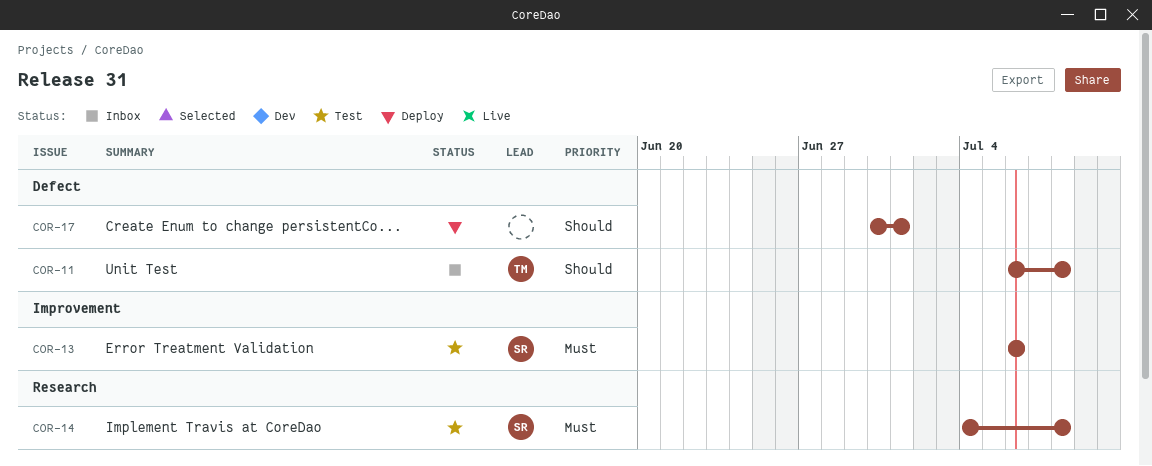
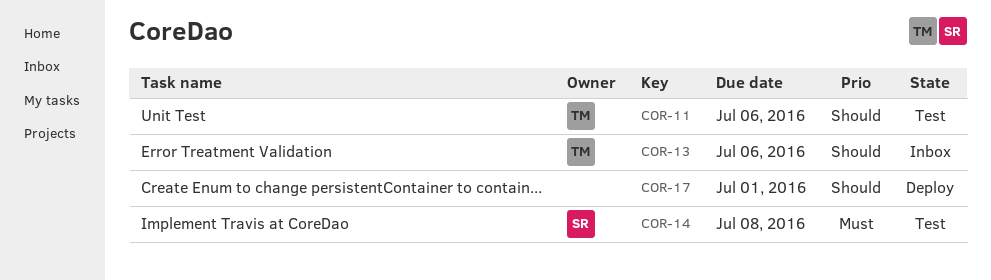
COR-11, status: Inbox -> Test
COR-11, due: Jul 8 -> Jul 6
COR-13, status: Test -> Inbox
COR-13, owner: SR -> TM
COR-13, priority: Must -> Should

